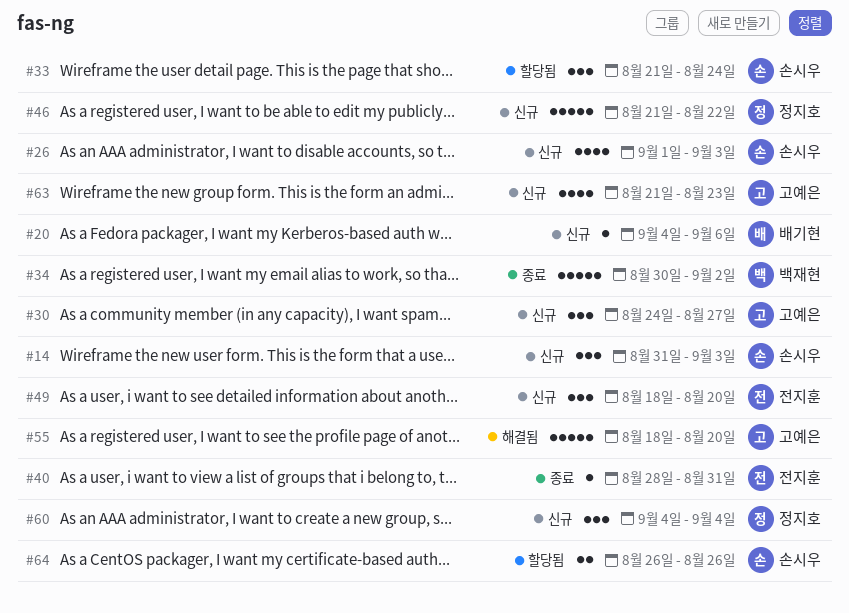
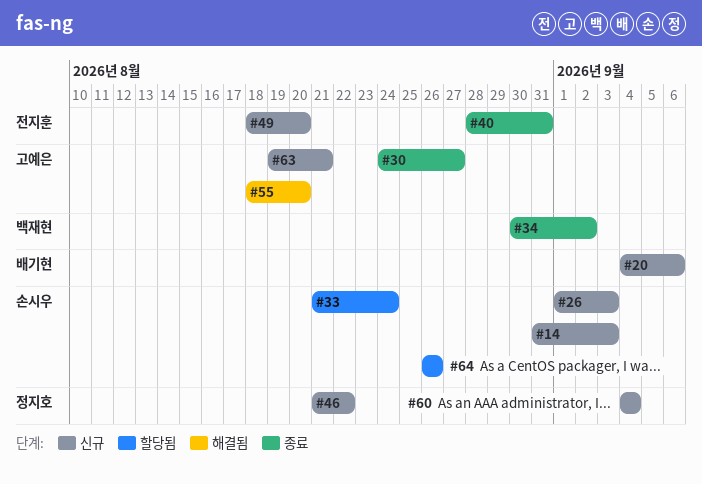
#30, status: 신규 -> 종료
#63, start: Aug 21 -> Aug 19
#63, due: Aug 23 -> Aug 21

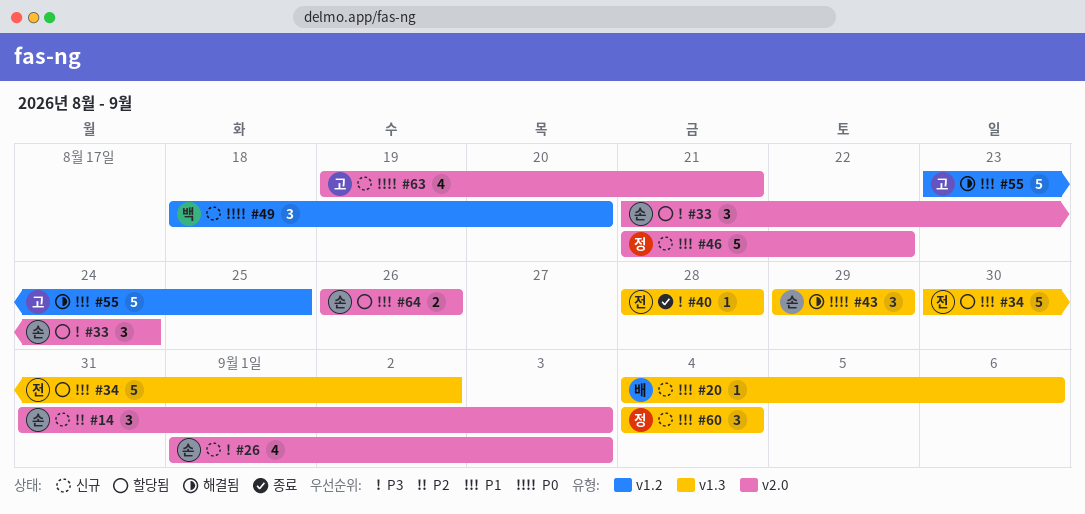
#30: present -> none
#34, status: 종료 -> 할당됨
#34, owner: 백재현 -> 전지훈
#40, due: Aug 31 -> Aug 28
#43: none -> present
#49, owner: 전지훈 -> 백재현
#55, start: Aug 18 -> Aug 23
#55, due: Aug 20 -> Aug 25

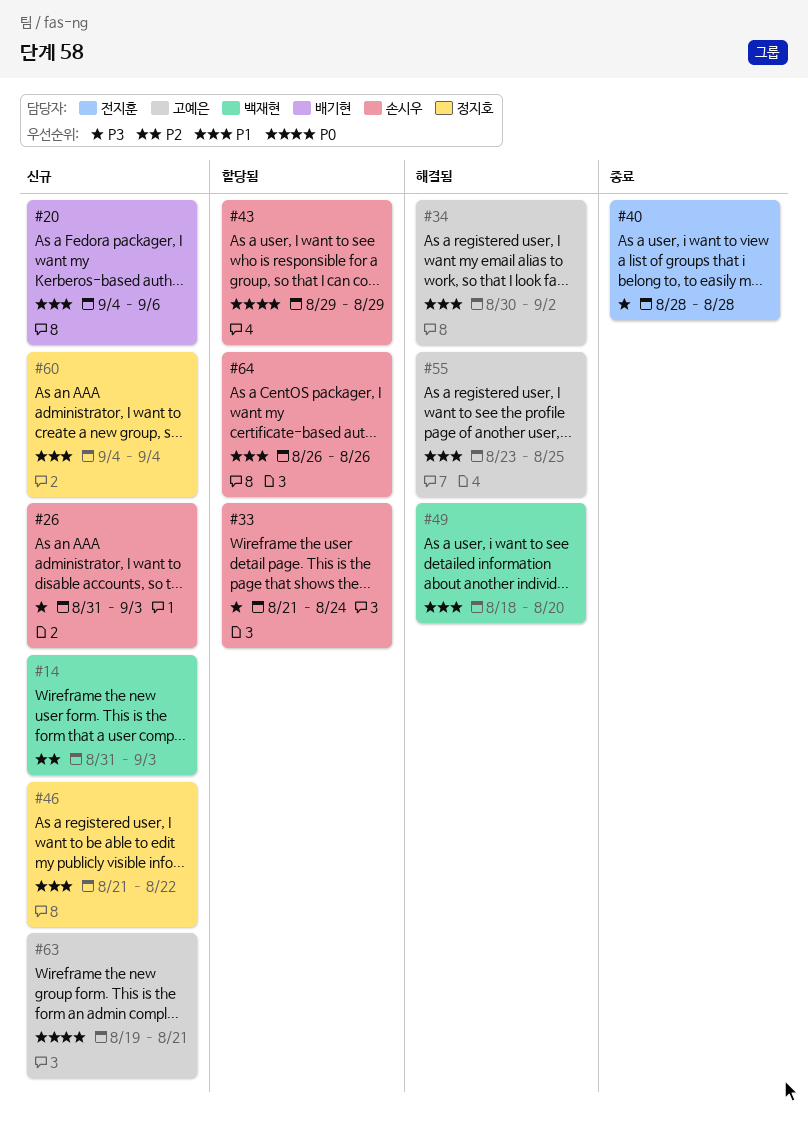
#14, owner: 손시우 -> 백재현
#26, start: Sep 1 -> Aug 31
#34, status: 할당됨 -> 해결됨
#34, owner: 전지훈 -> 고예은
#43, status: 해결됨 -> 할당됨
#49, status: 신규 -> 해결됨
#49, priority: P0 -> P1

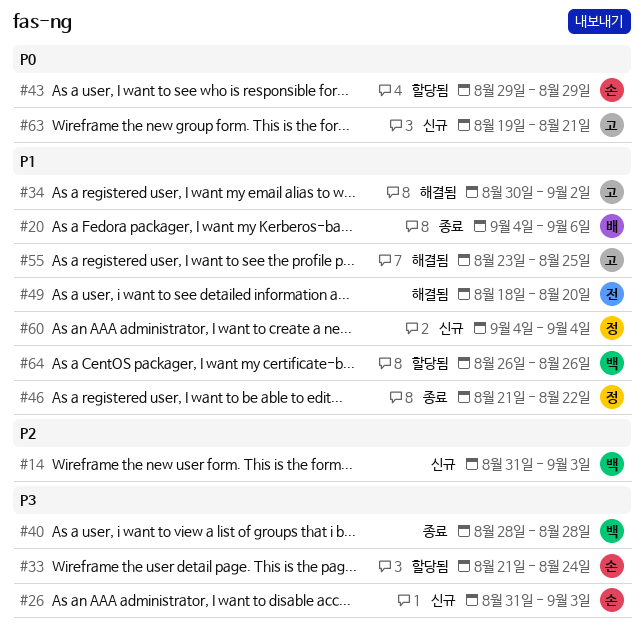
#20, status: 신규 -> 종료
#40, owner: 전지훈 -> 백재현
#46, status: 신규 -> 종료
#49, owner: 백재현 -> 전지훈
#64, owner: 손시우 -> 백재현

